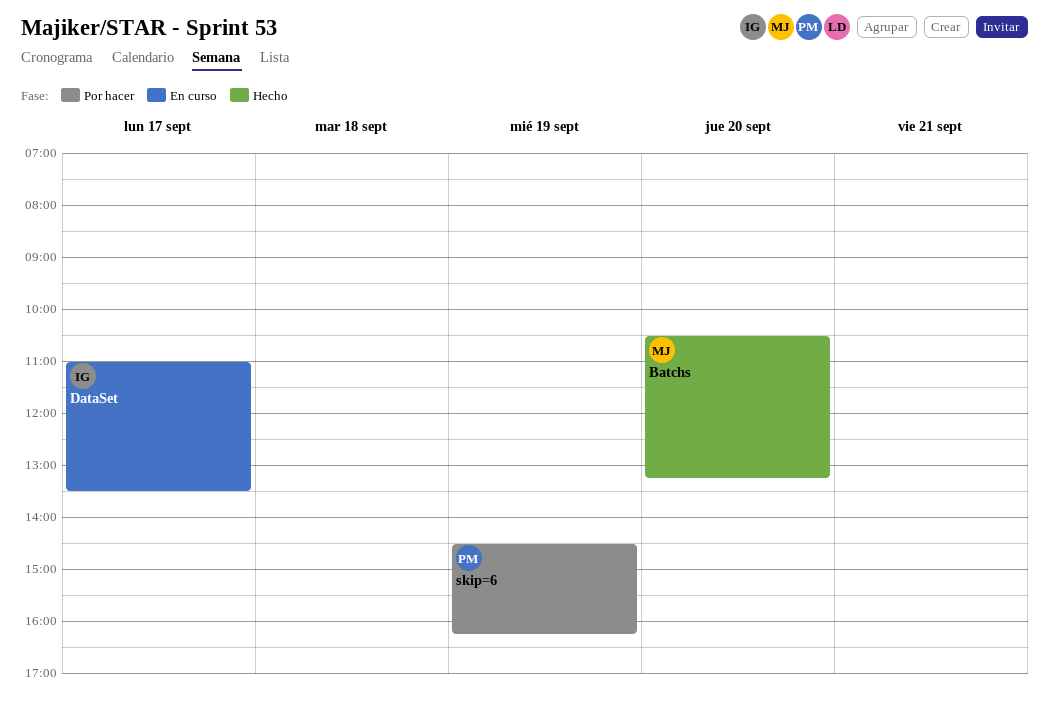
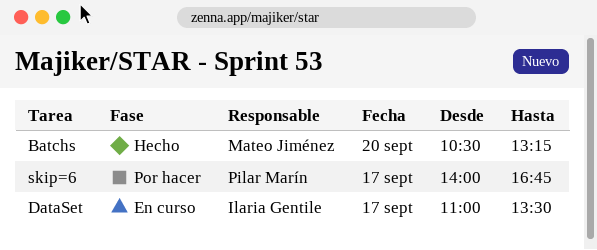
skip=6, day: Sep 19 -> Sep 17
skip=6, begins: 14:30 -> 14:00
skip=6, ends: 16:15 -> 16:45

